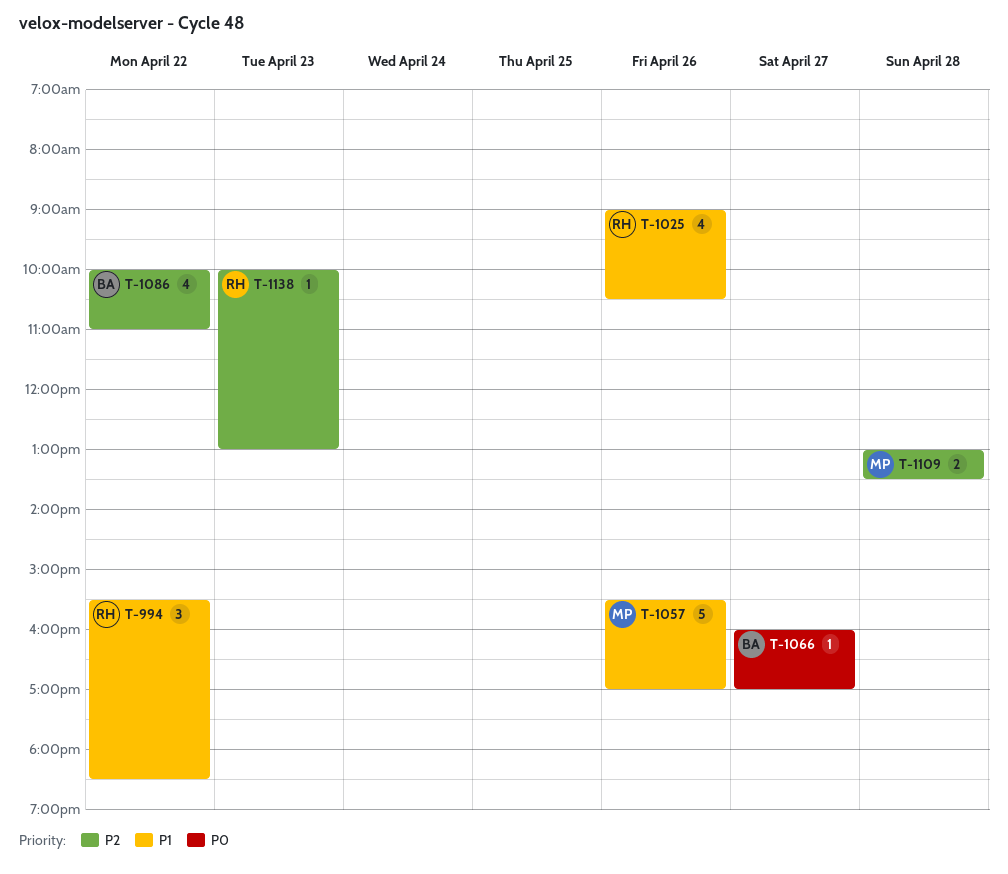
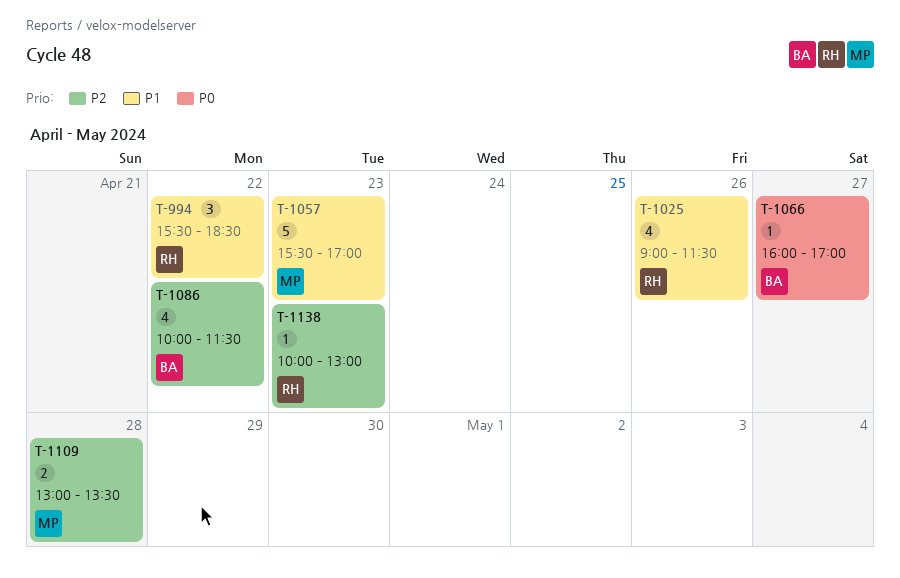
T-1025, ends: 10:30 -> 11:30
T-1057, day: Apr 26 -> Apr 23
T-1086, ends: 11:00 -> 11:30

